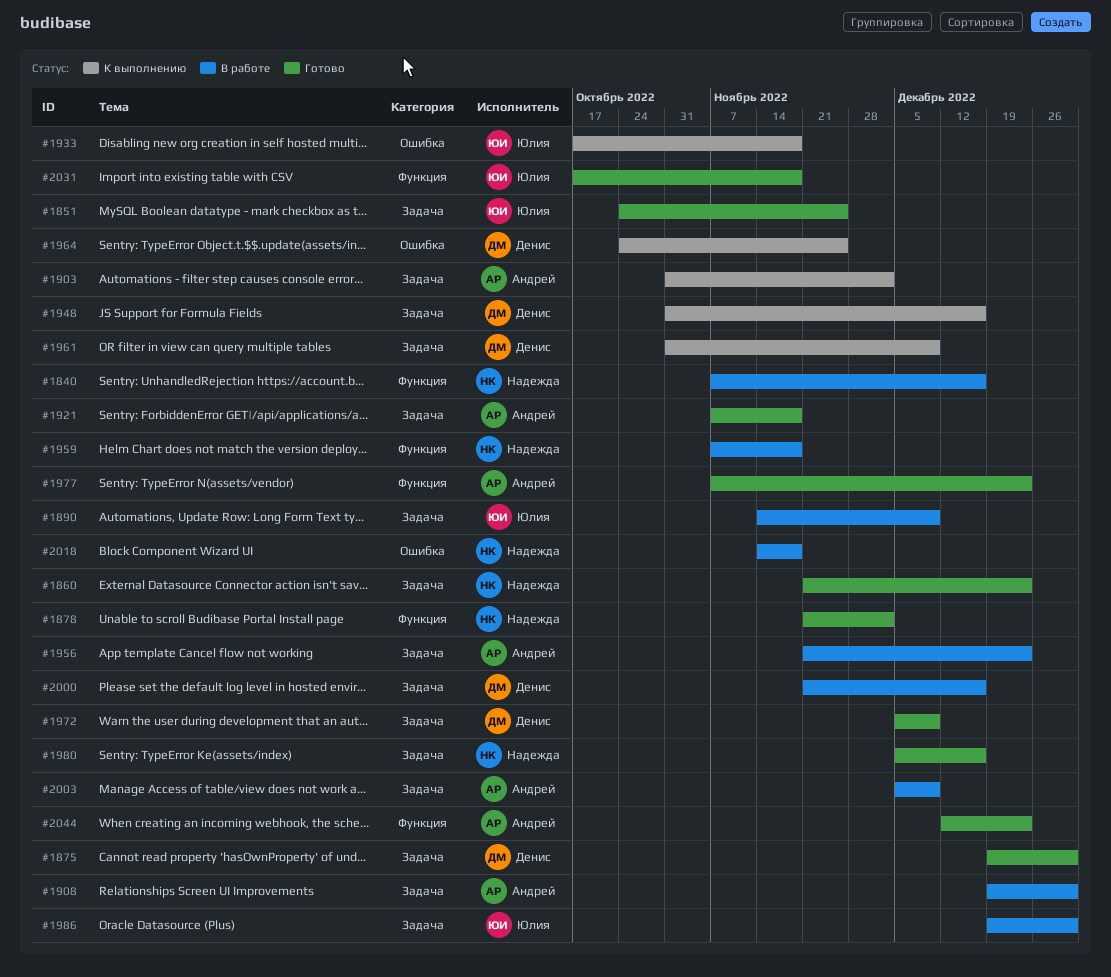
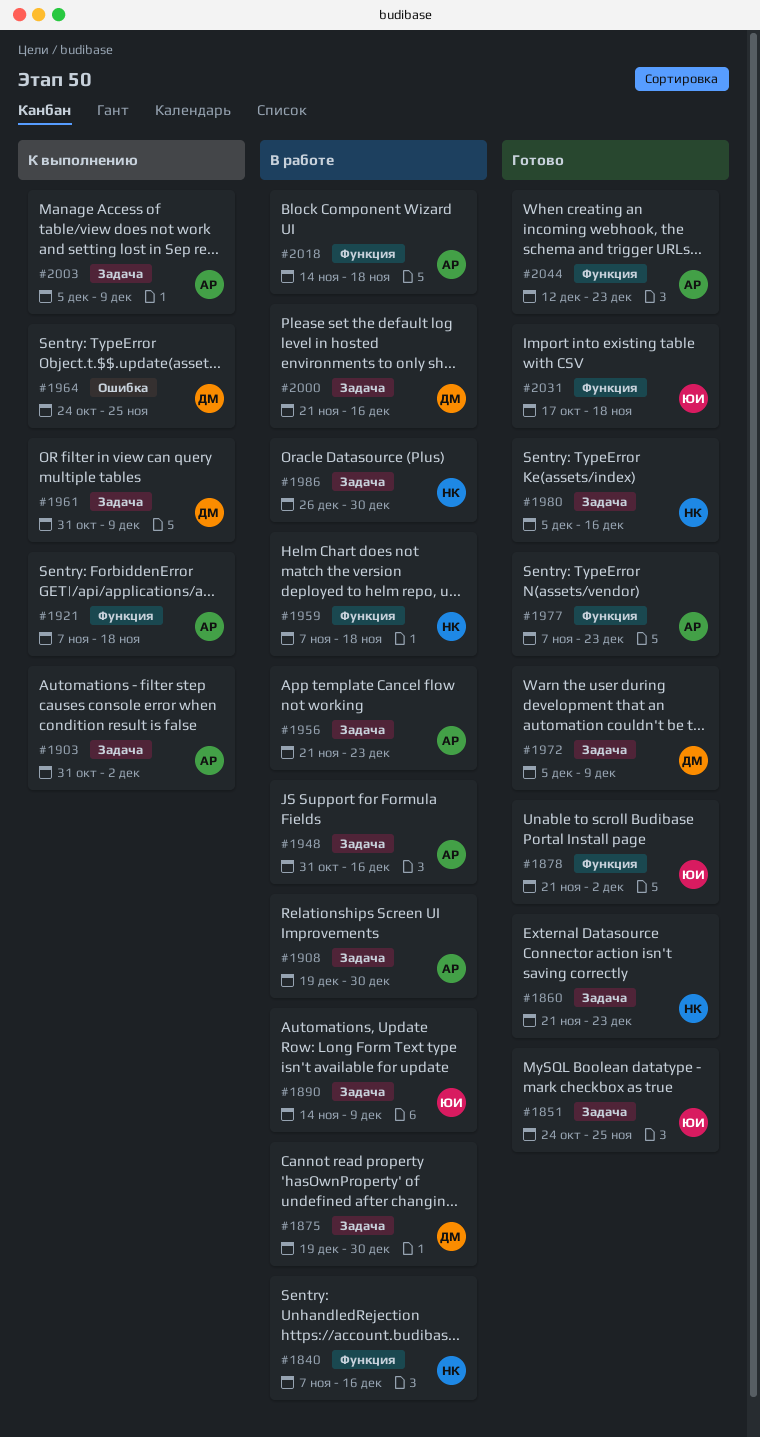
#1875, status: Готово -> В работе
#1878, owner: Надежда -> Юлия
#1921, status: Готово -> К выполнению
#1921, label: Задача -> Функция
#1933: present -> none
#1948, status: К выполнению -> В работе
#1948, owner: Денис -> Андрей
#1986, owner: Юлия -> Надежда
#1986, start: Dec 19 -> Dec 26
#2003, status: В работе -> К выполнению
#2018, owner: Надежда -> Андрей
#2018, label: Ошибка -> Функция

